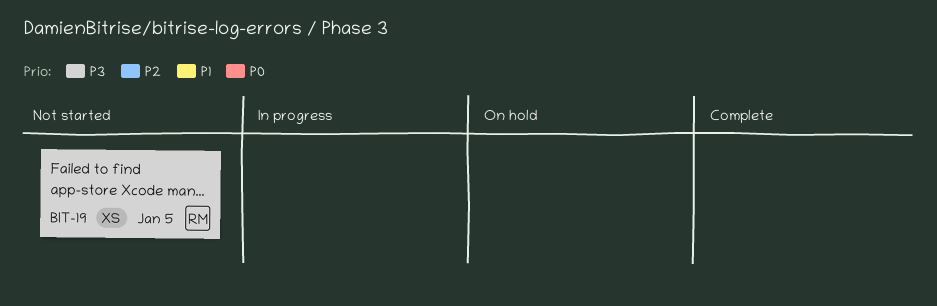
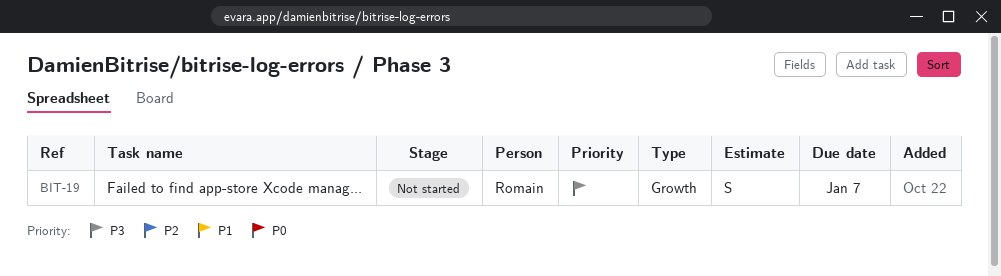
BIT-19, estimate: XS -> S
BIT-19, due: Jan 5 -> Jan 7

